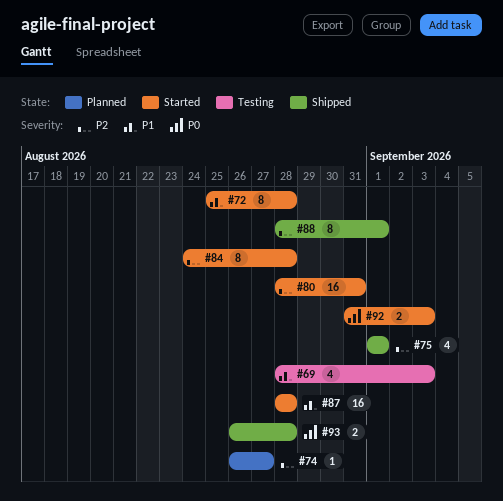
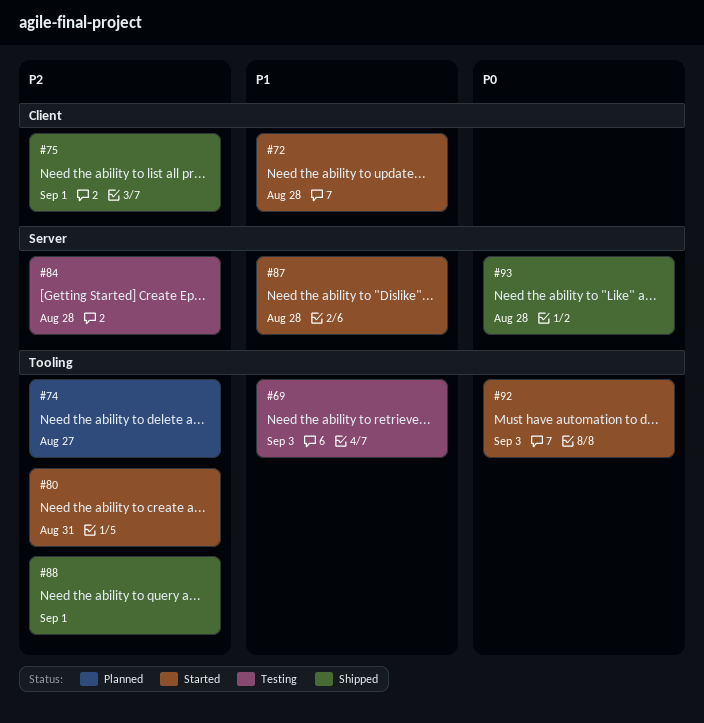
#84, status: Started -> Testing

